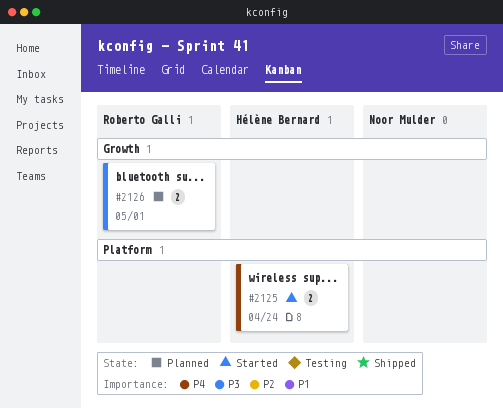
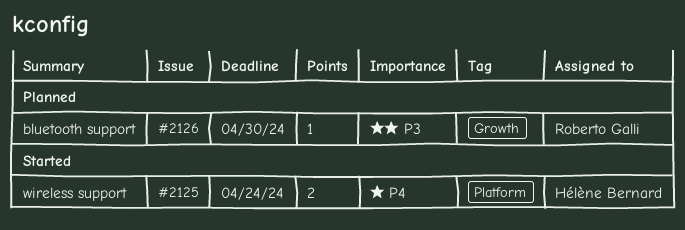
#2126, estimate: 2 -> 1
#2126, due: May 1 -> Apr 30

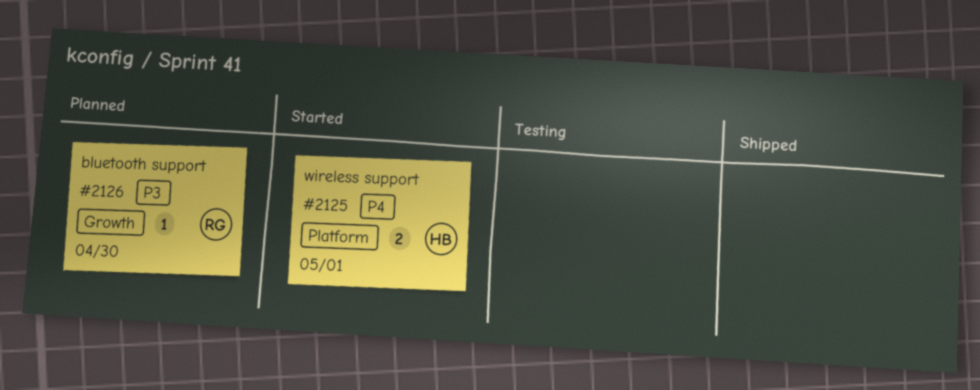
#2125, due: Apr 24 -> May 1

